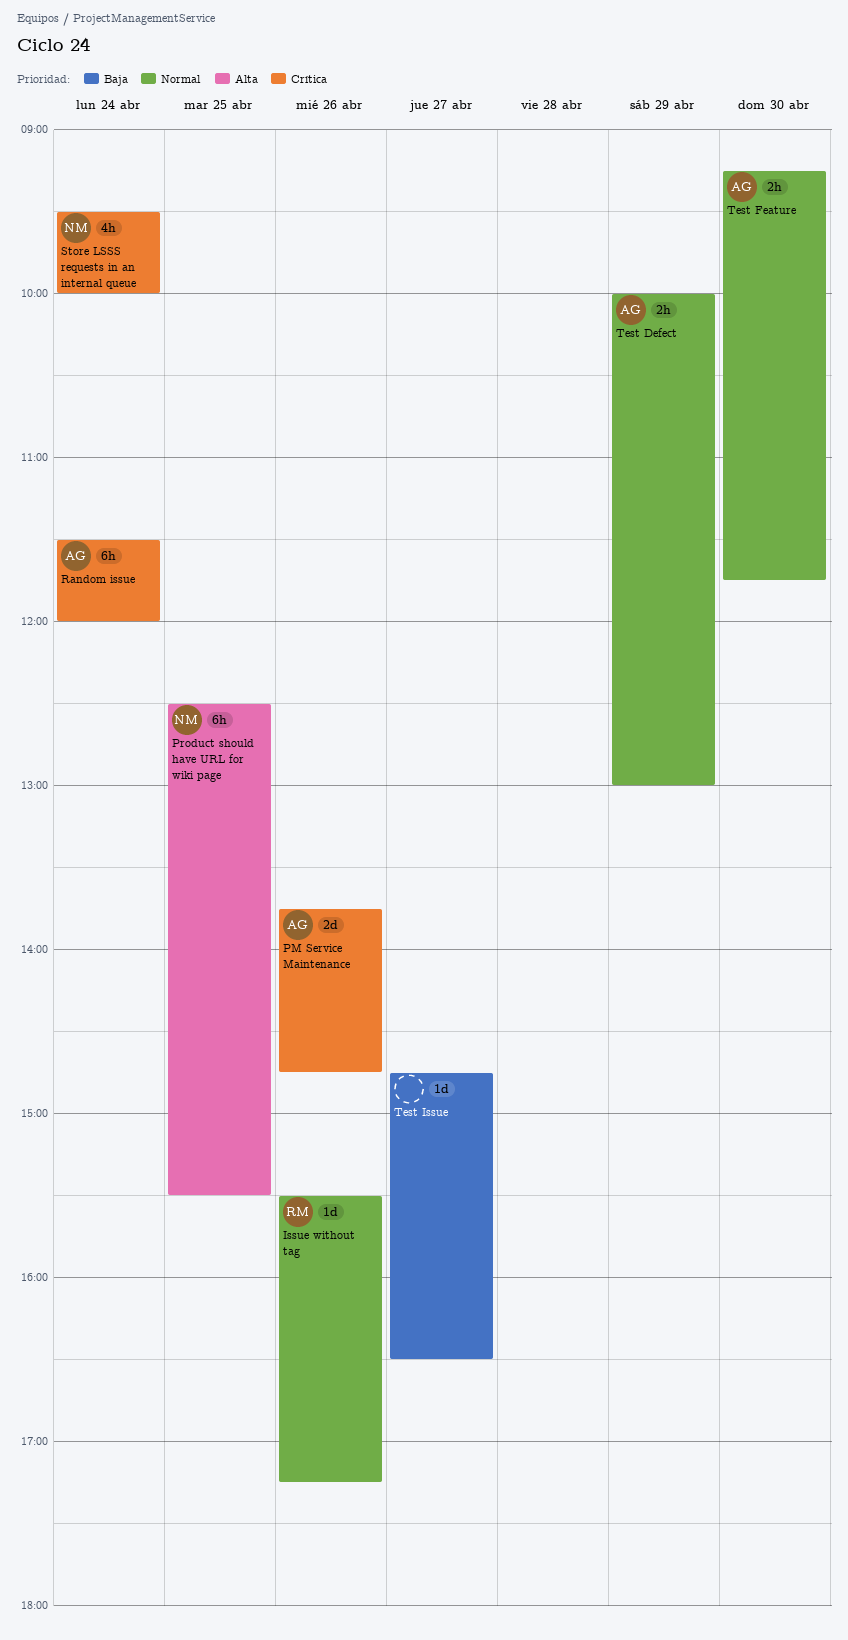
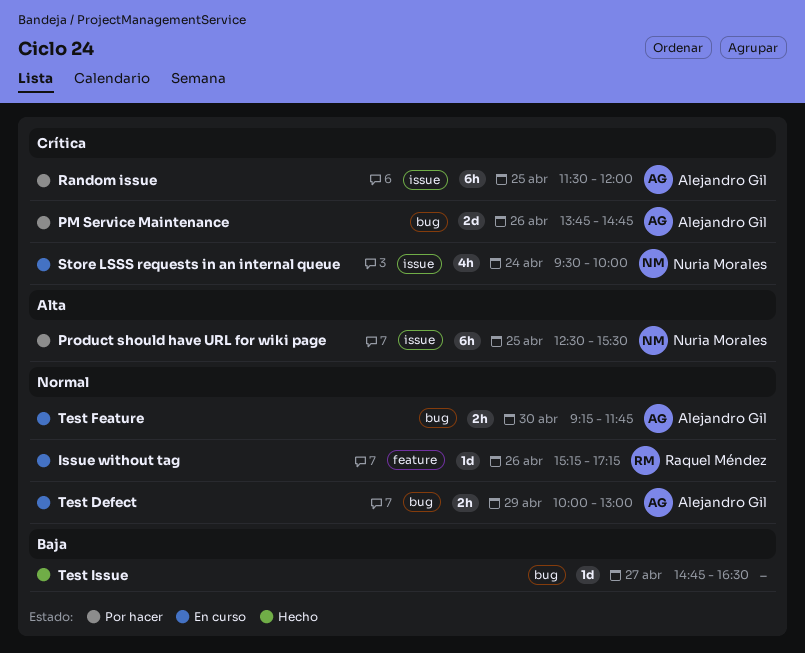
Issue without tag, begins: 15:30 -> 15:15
Random issue, day: Apr 24 -> Apr 25

